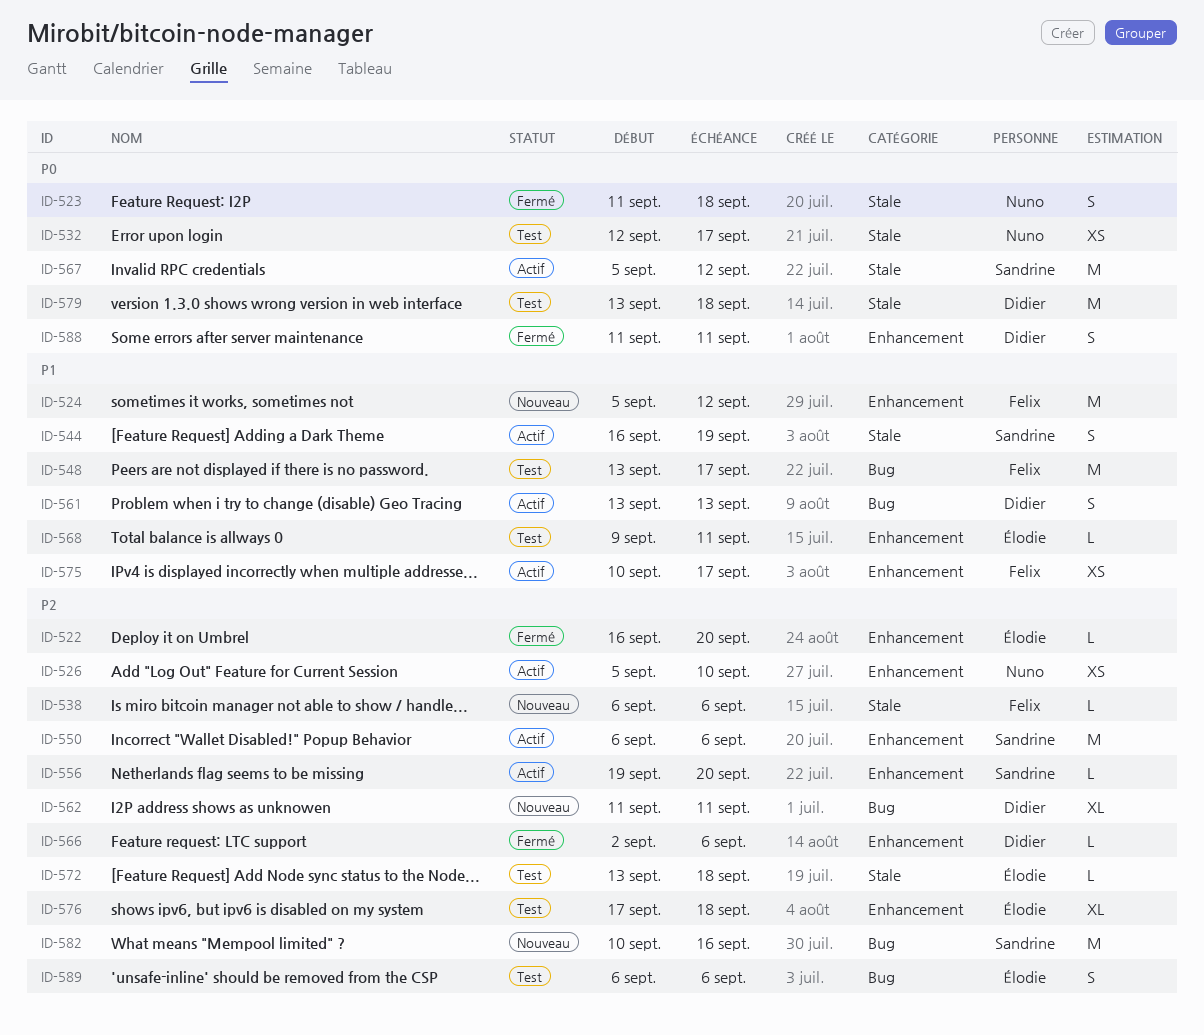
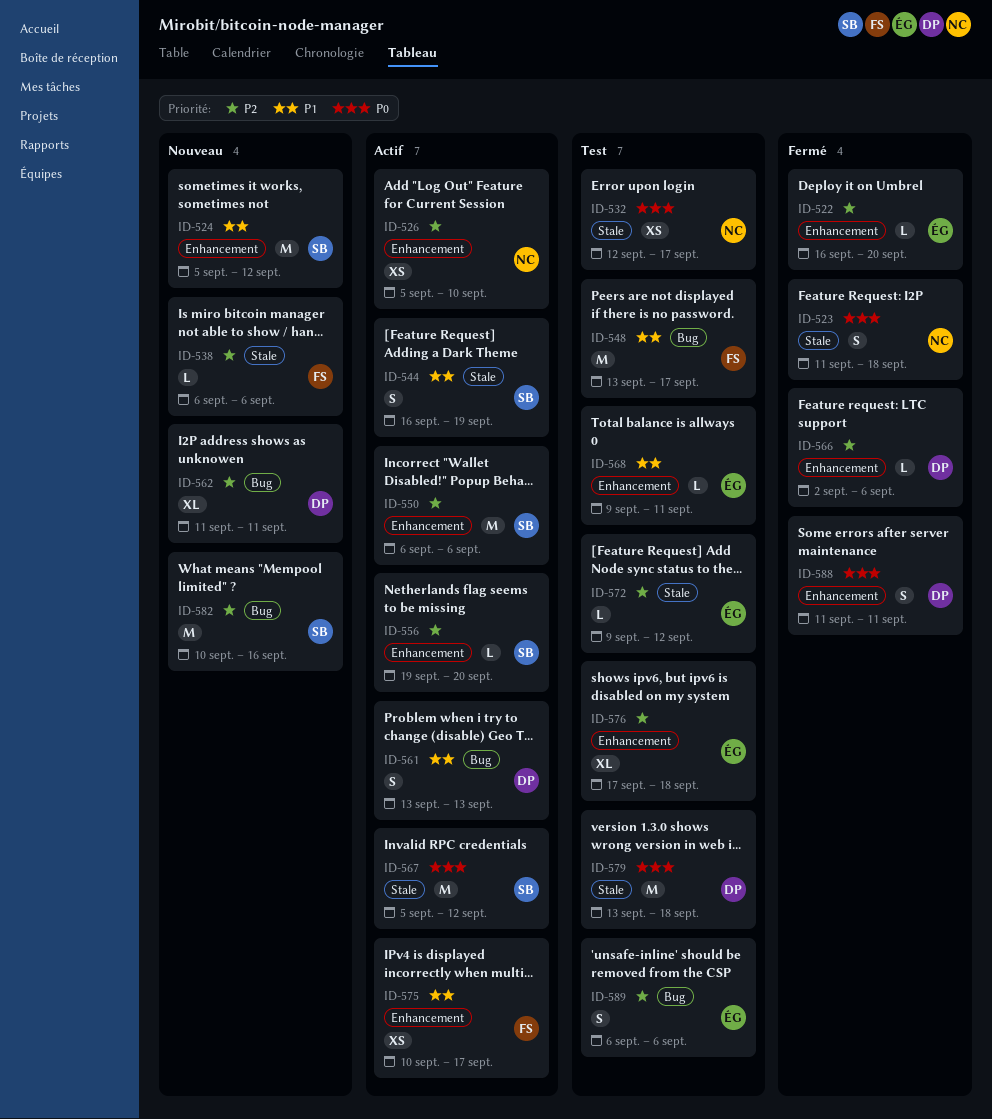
ID-524, owner: Felix -> Sandrine
ID-572, start: Sep 13 -> Sep 9
ID-572, due: Sep 18 -> Sep 12

